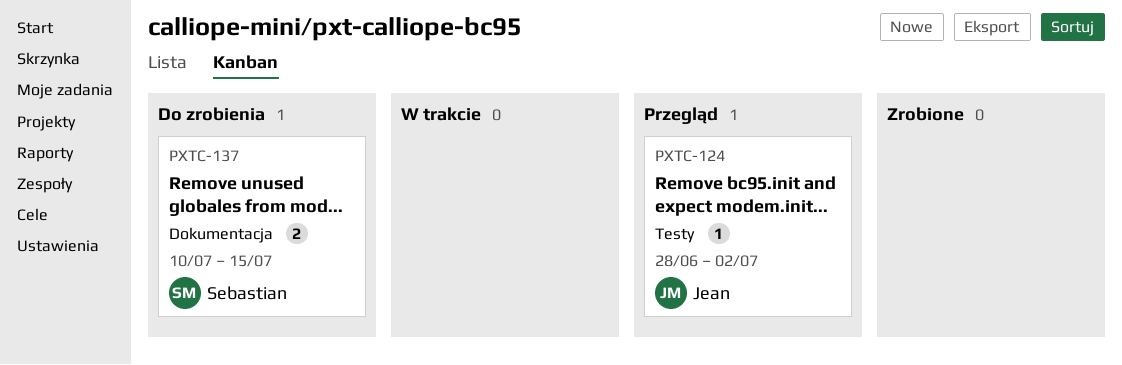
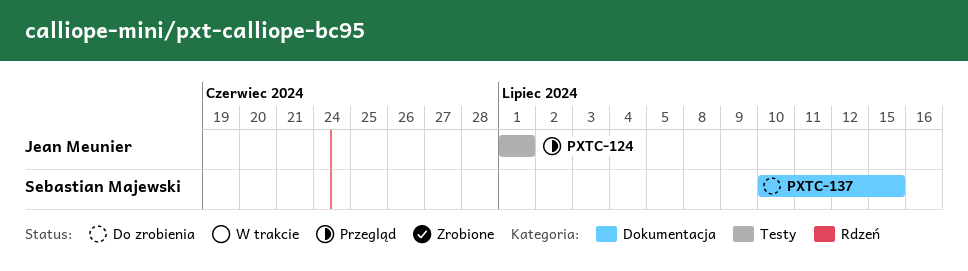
PXTC-124, start: Jun 28 -> Jul 1
PXTC-124, due: Jul 2 -> Jul 1

